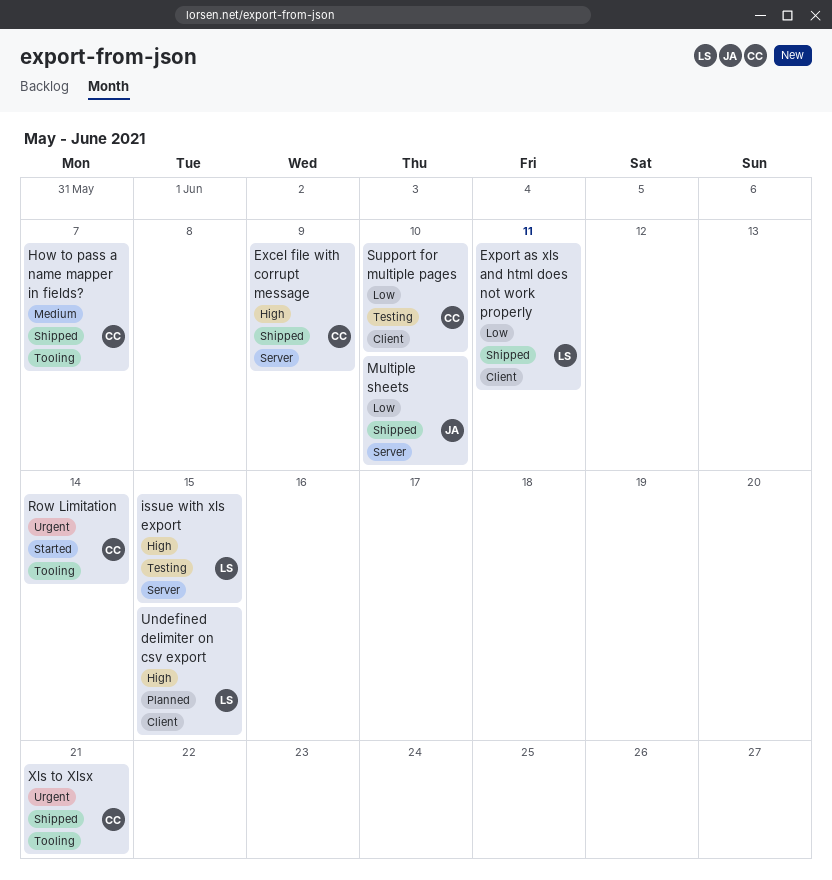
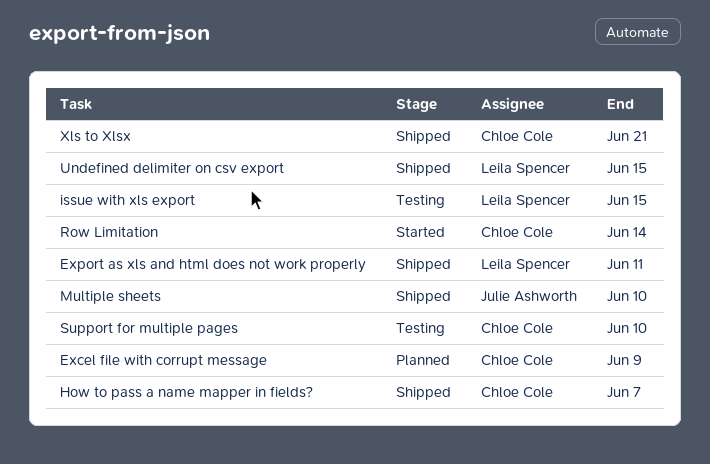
Excel file with corrupt message, status: Shipped -> Planned
Undefined delimiter on csv export, status: Planned -> Shipped

